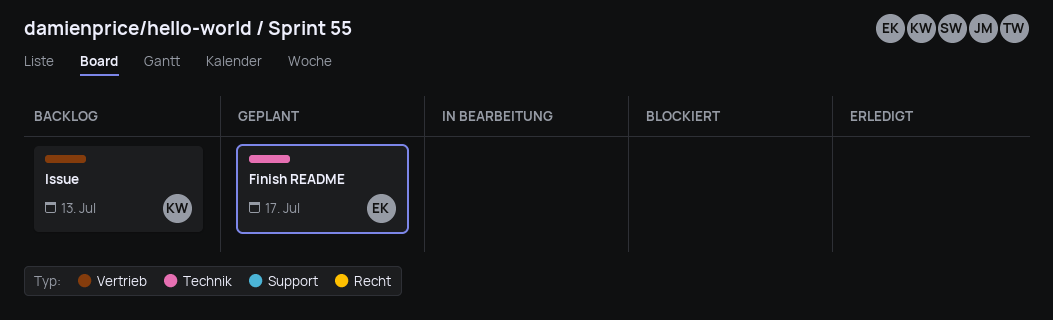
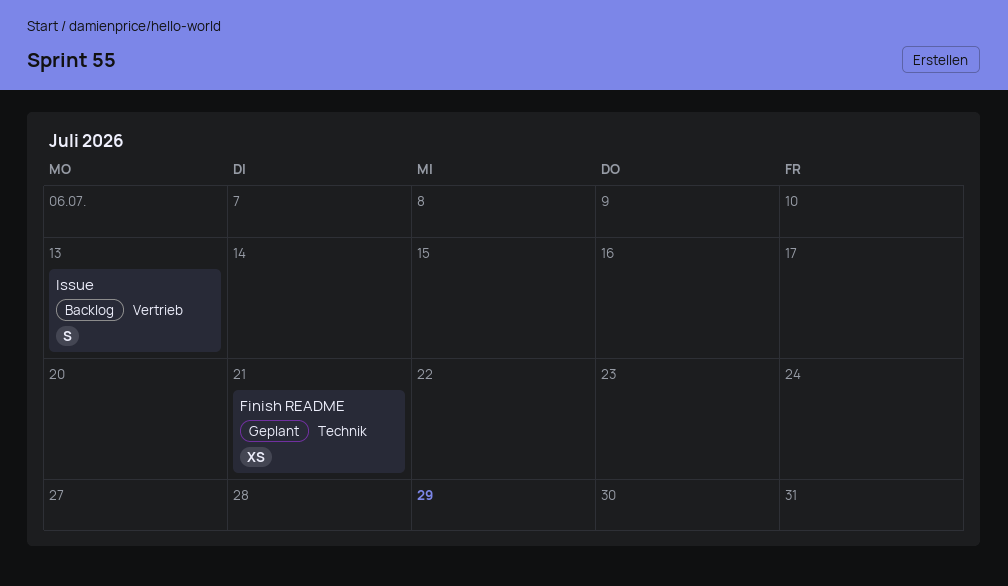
Finish README, due: Jul 17 -> Jul 21

